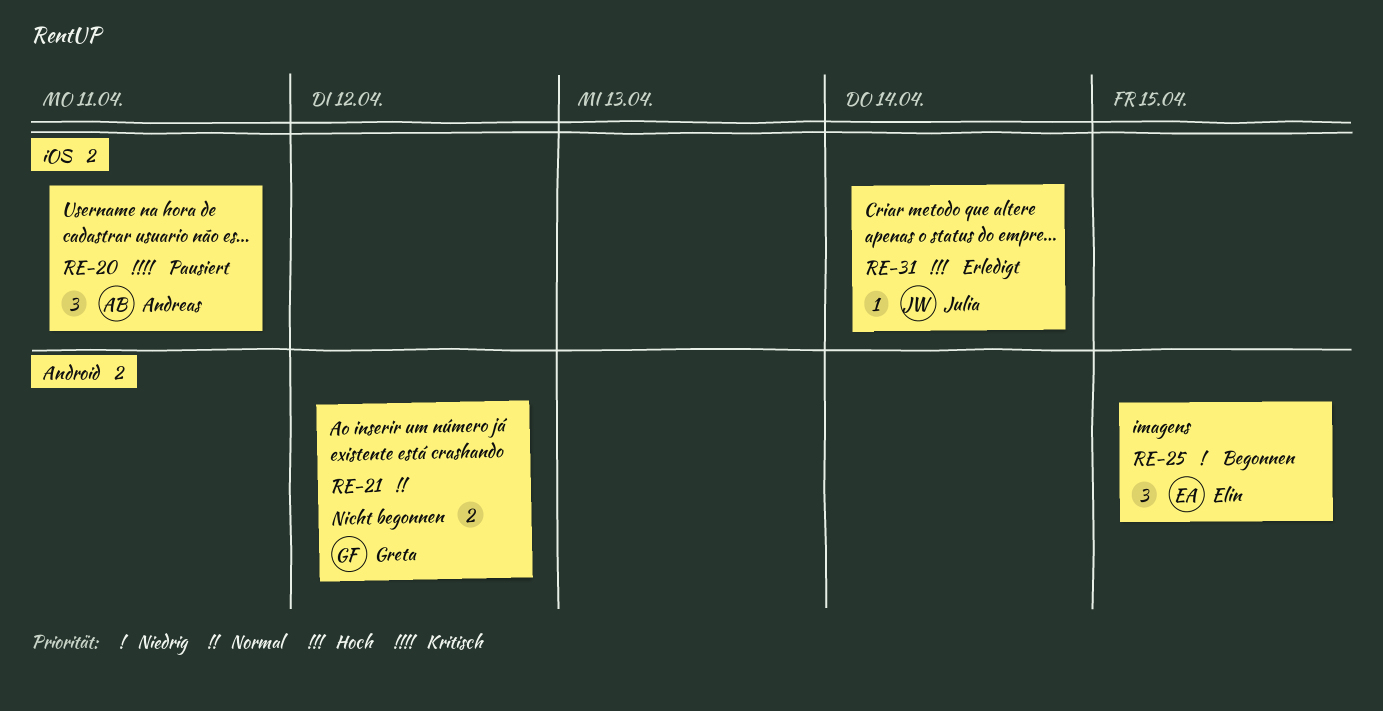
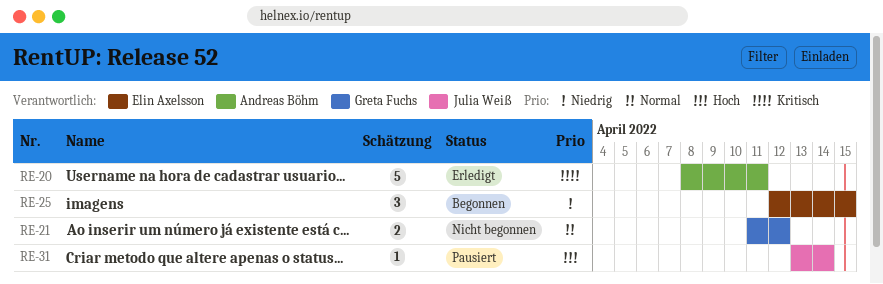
RE-20, status: Pausiert -> Erledigt
RE-20, estimate: 3 -> 5
RE-31, status: Erledigt -> Pausiert

